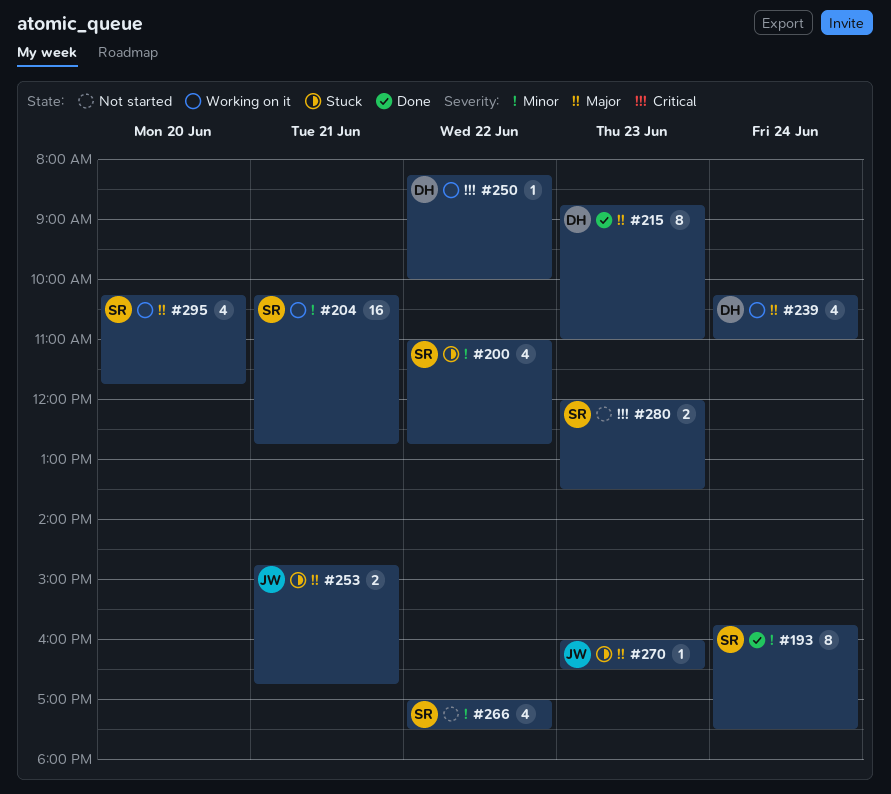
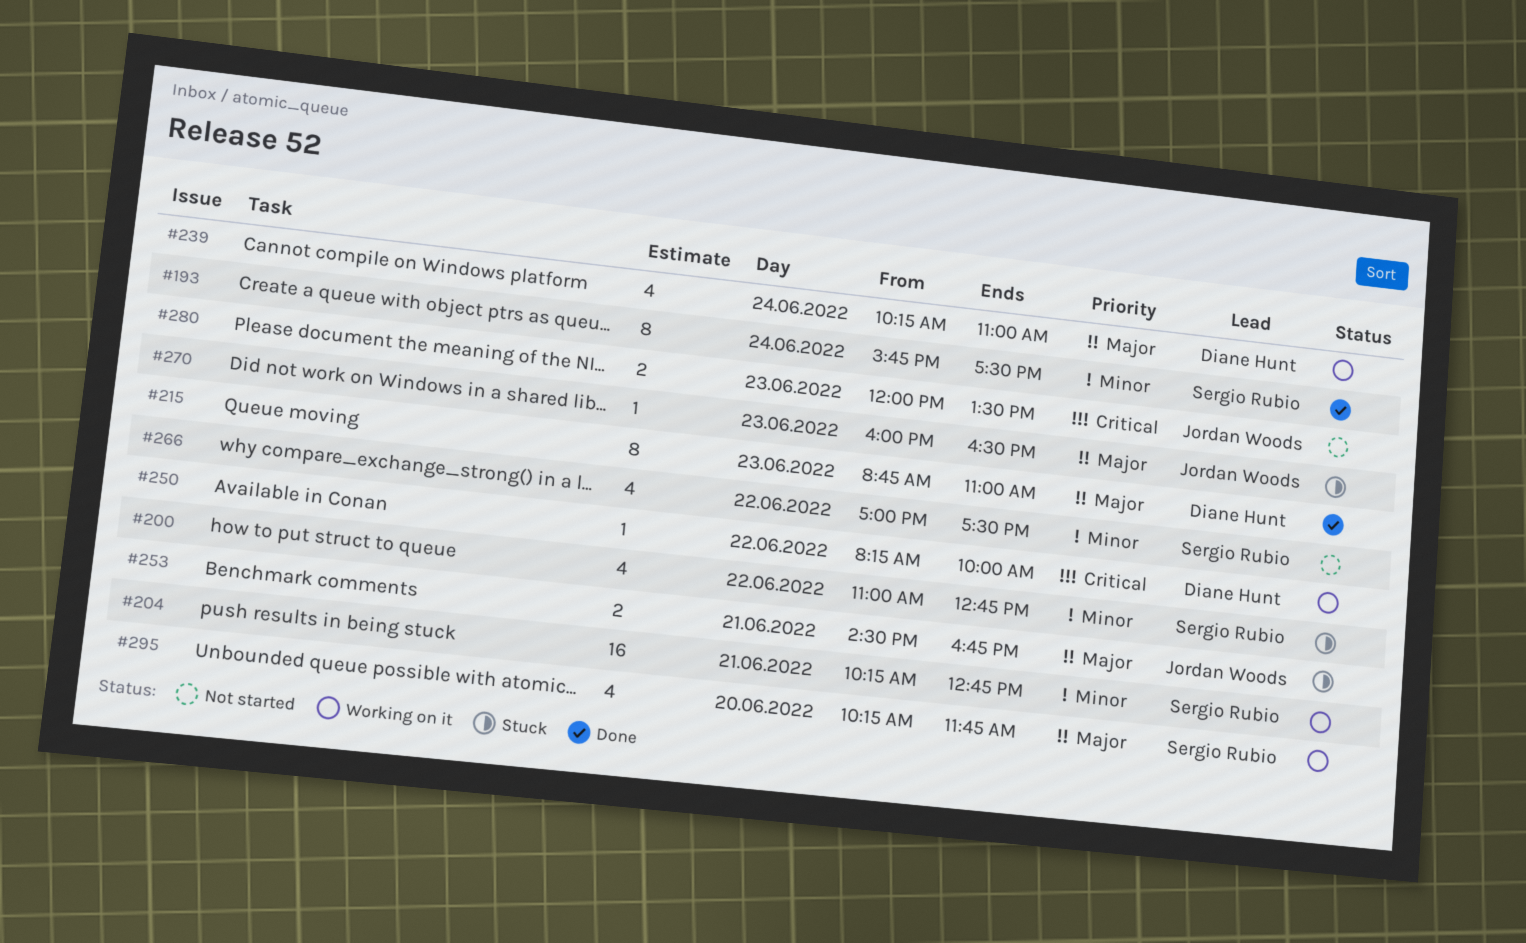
#253, begins: 14:45 -> 14:30
#280, owner: Sergio Rubio -> Jordan Woods

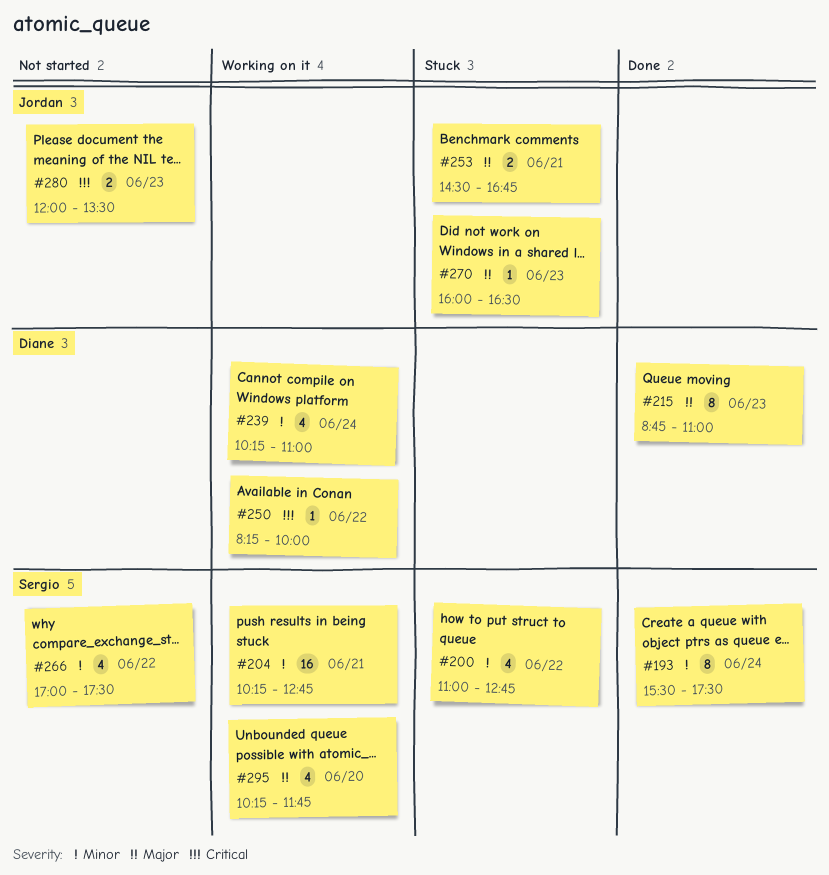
#193, begins: 15:45 -> 15:30
#239, priority: Major -> Minor

